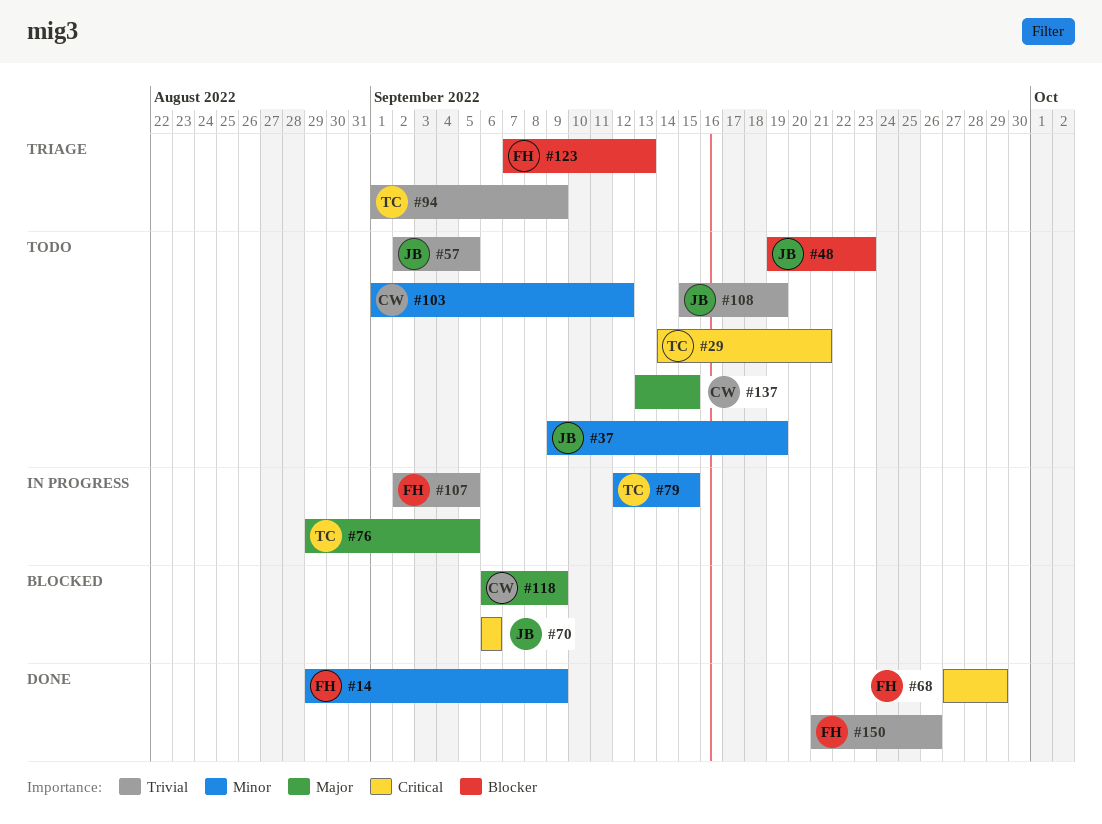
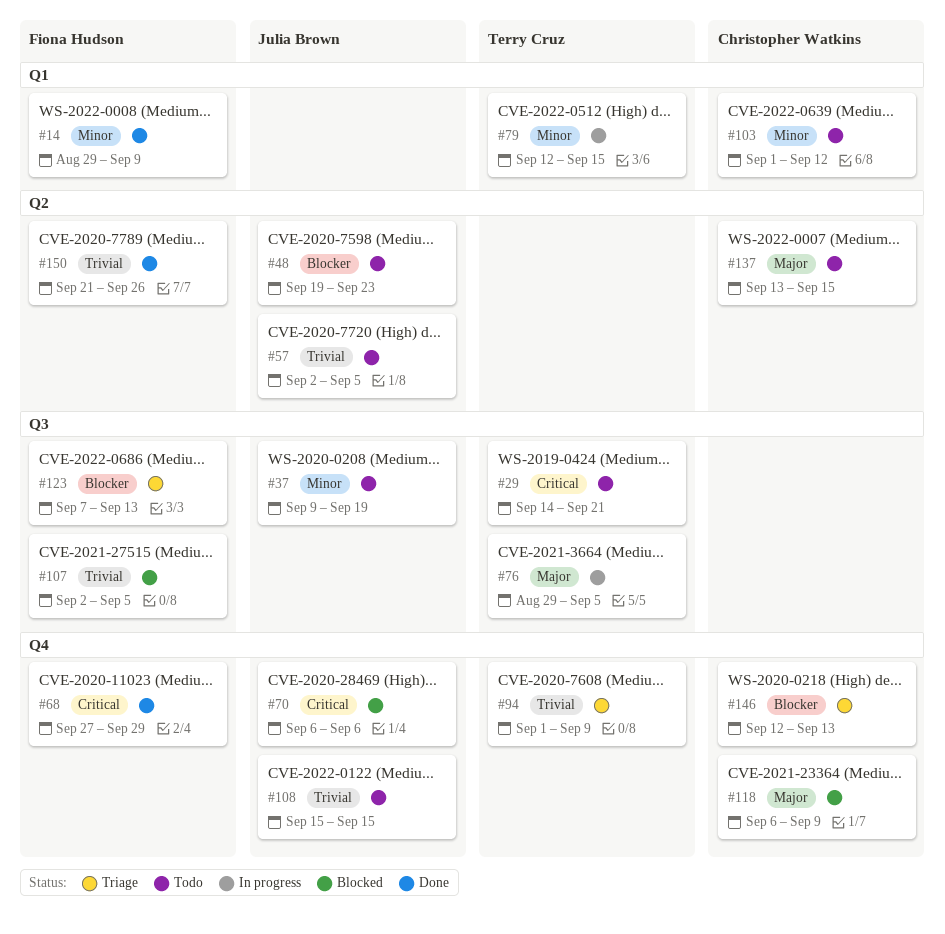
#107, status: In progress -> Blocked
#108, due: Sep 19 -> Sep 15
#146: none -> present

